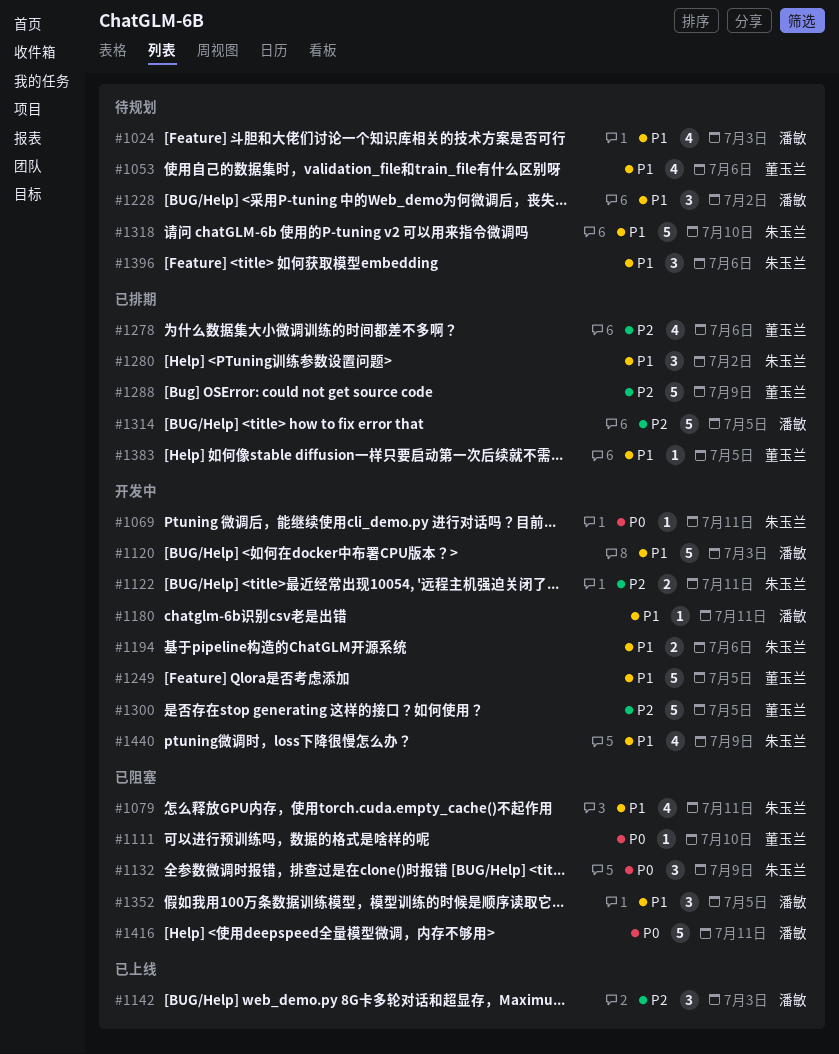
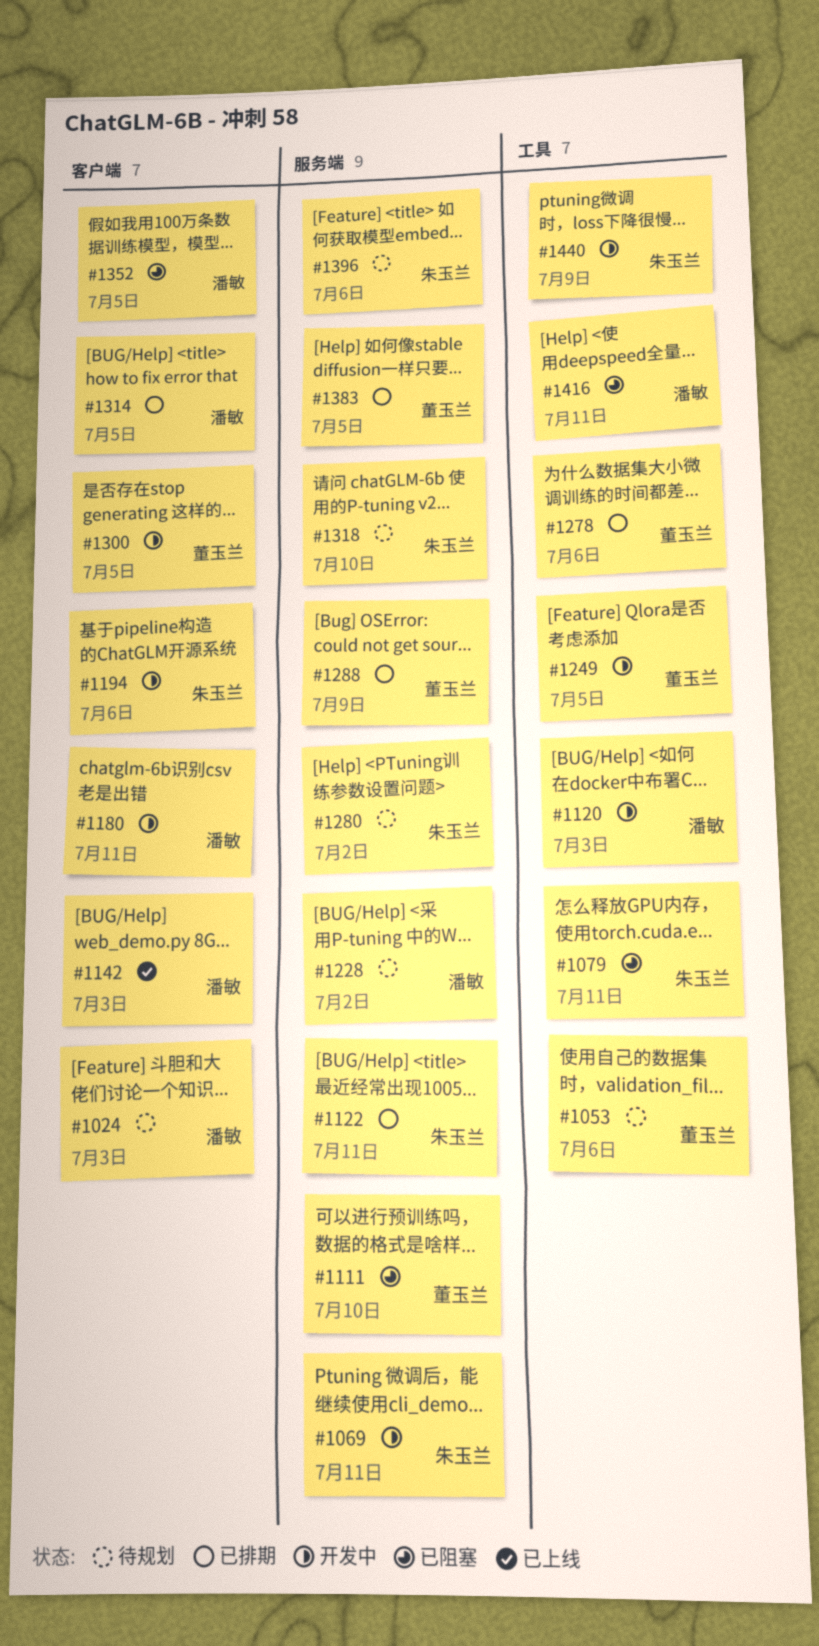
#1122, status: 开发中 -> 已排期
#1132: present -> none
#1280, status: 已排期 -> 待规划

